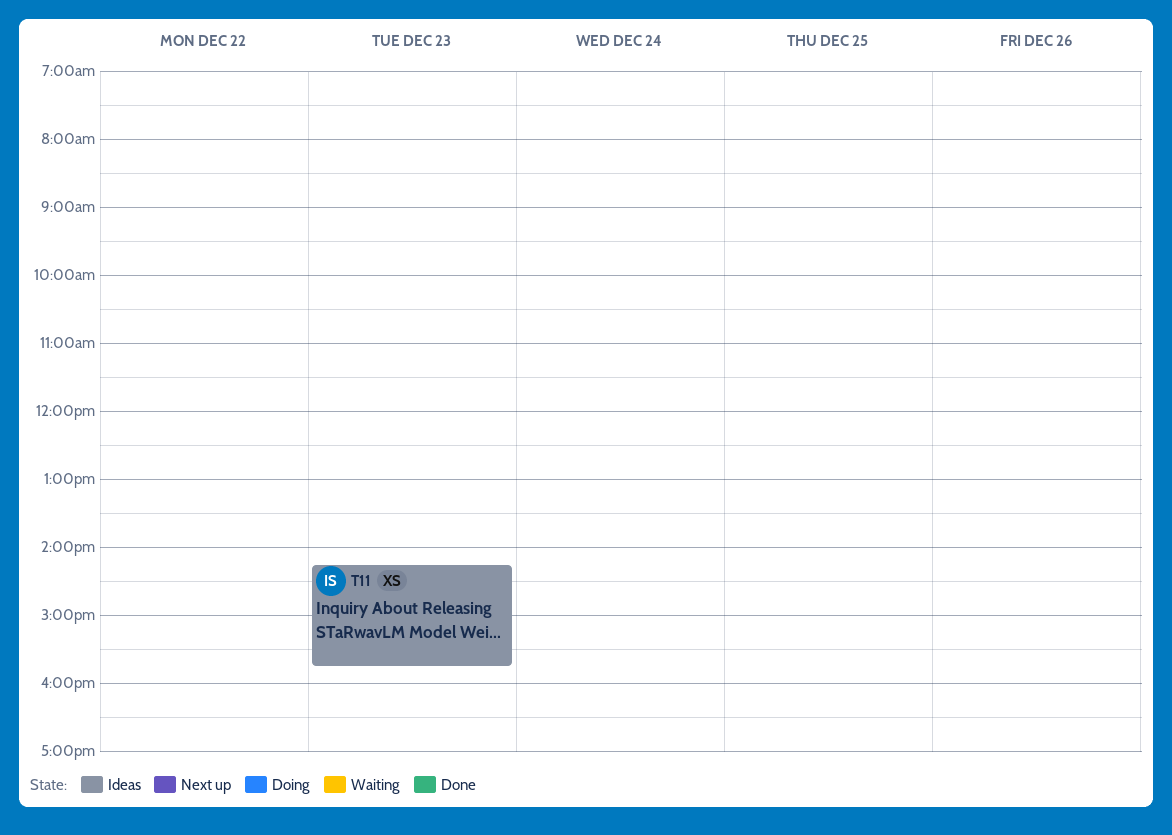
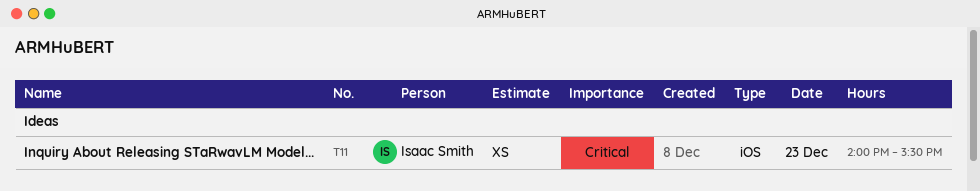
T11, begins: 14:15 -> 14:00
T11, ends: 15:45 -> 15:30

